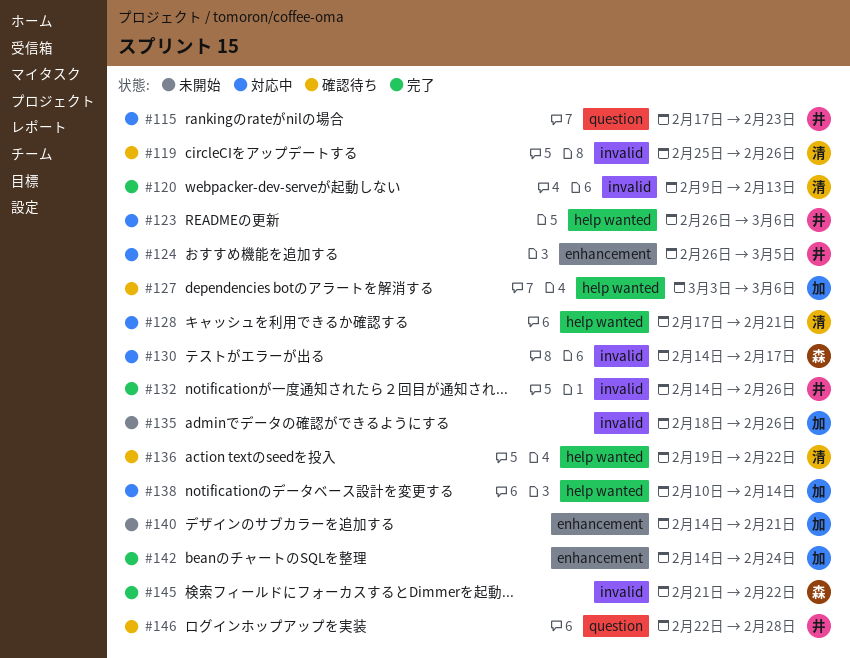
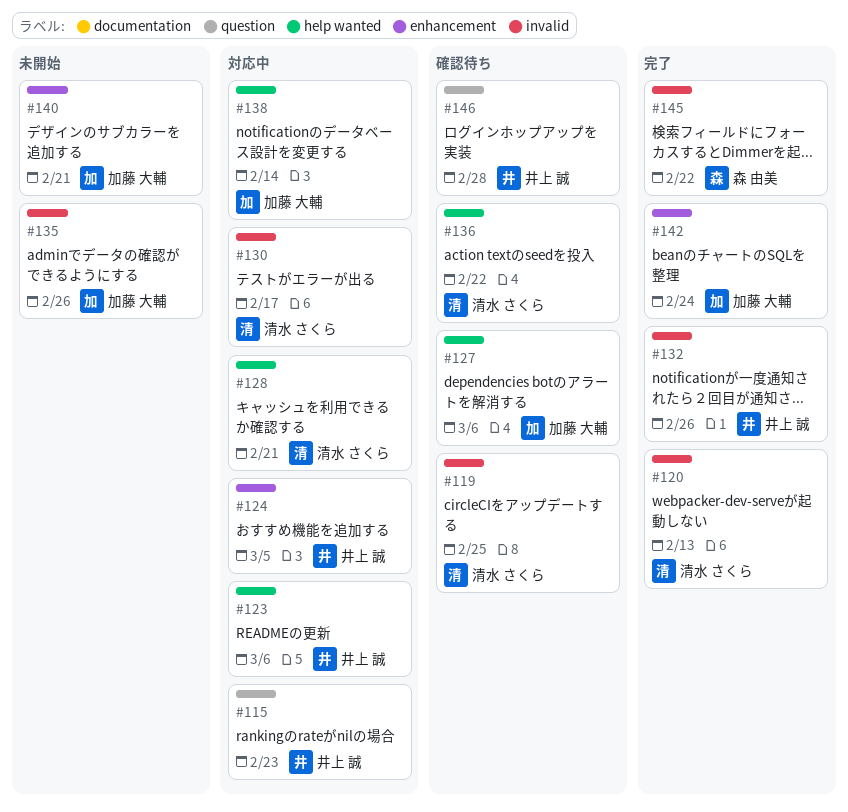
#119, due: Feb 26 -> Feb 25
#130, owner: 森 由美 -> 清水 さくら

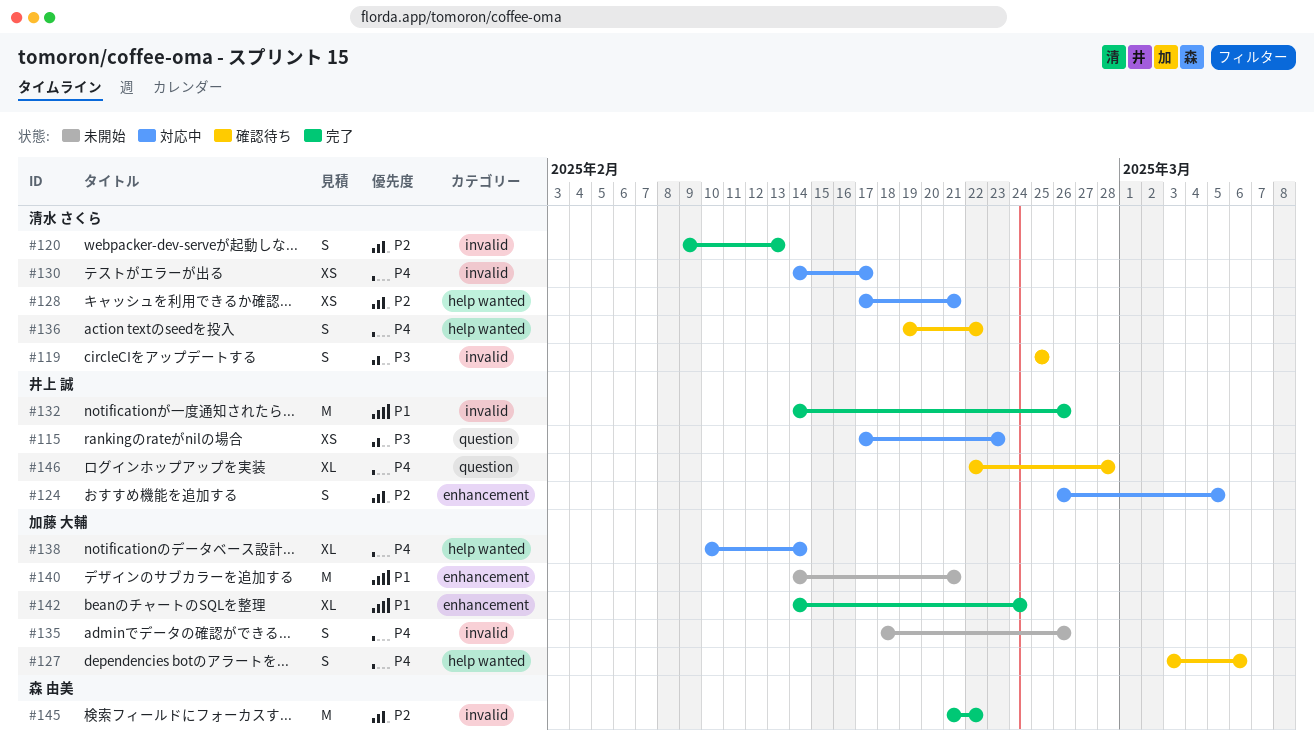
#123: present -> none

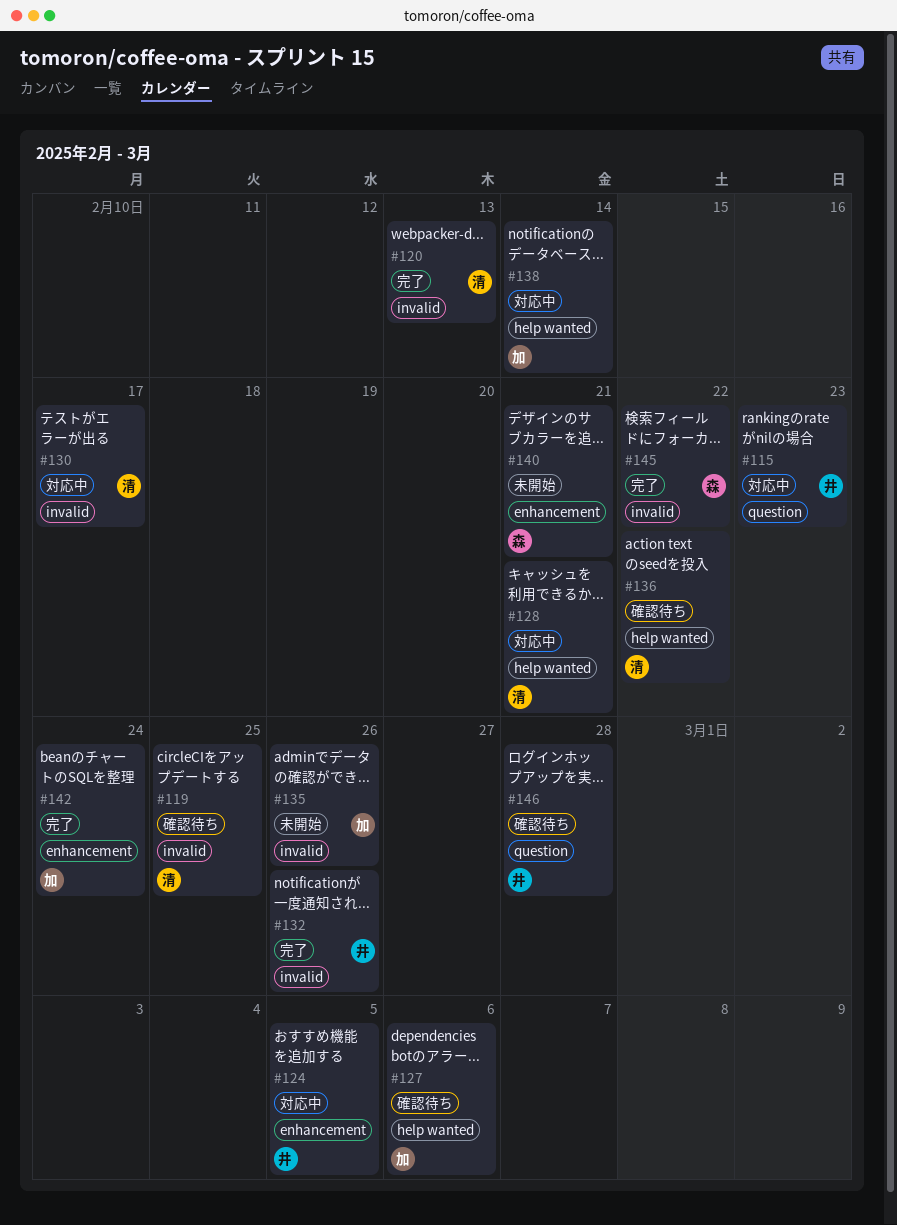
#140, owner: 加藤 大輔 -> 森 由美

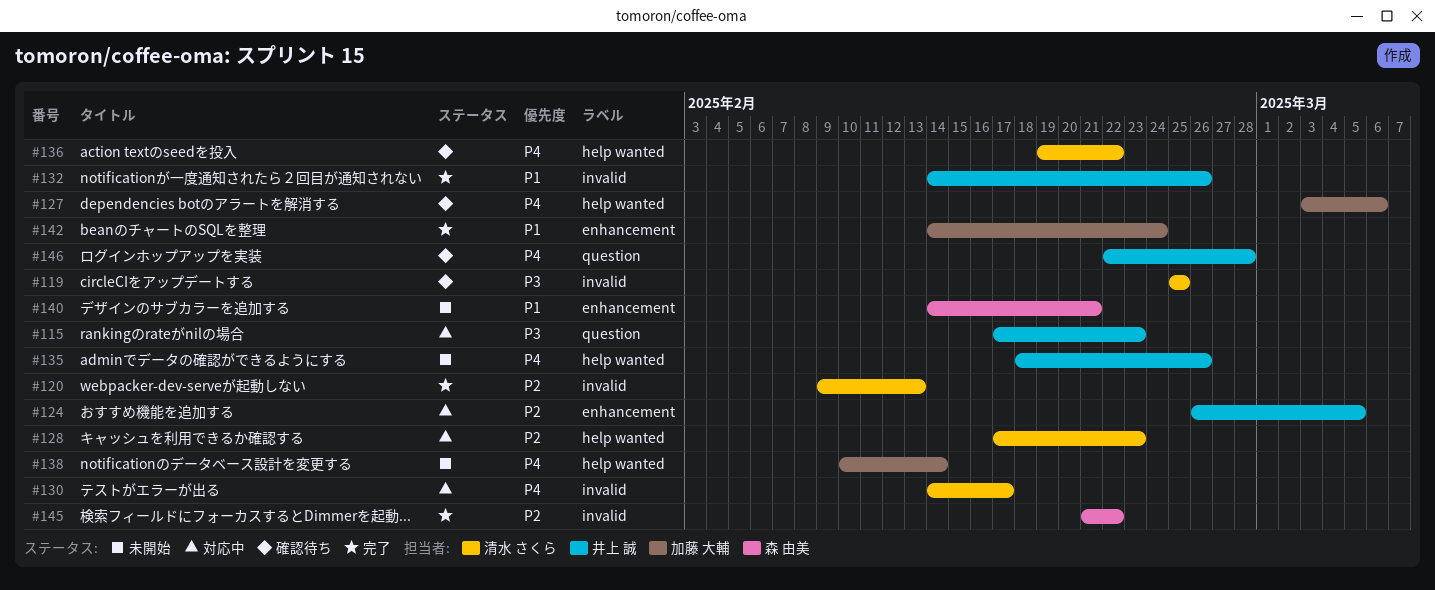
#128, due: Feb 21 -> Feb 23
#135, owner: 加藤 大輔 -> 井上 誠
#135, label: invalid -> help wanted
#138, status: 対応中 -> 未開始

